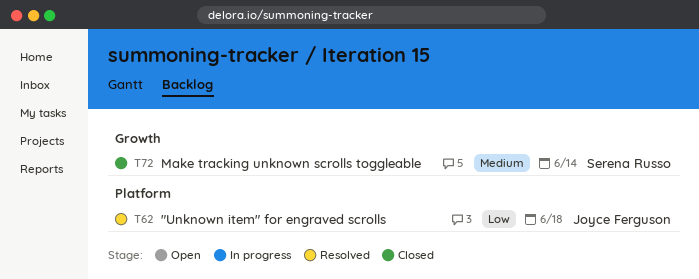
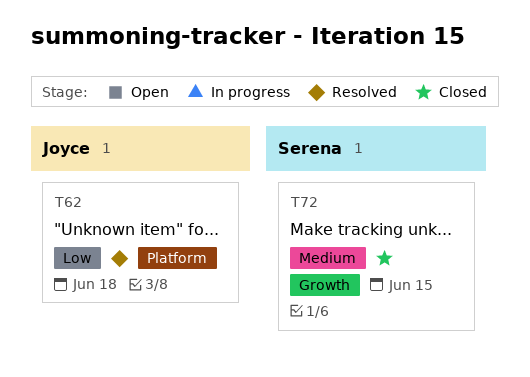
T72, due: Jun 14 -> Jun 15

